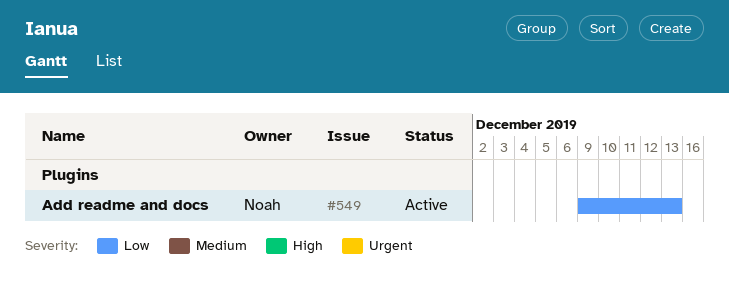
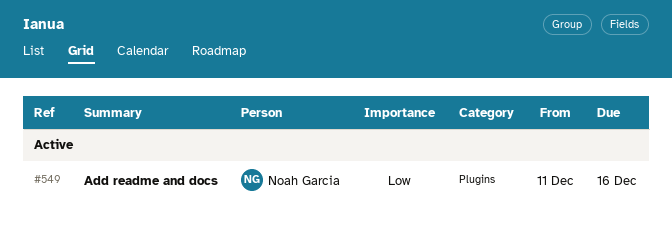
#549, start: Dec 9 -> Dec 11
#549, due: Dec 13 -> Dec 16

